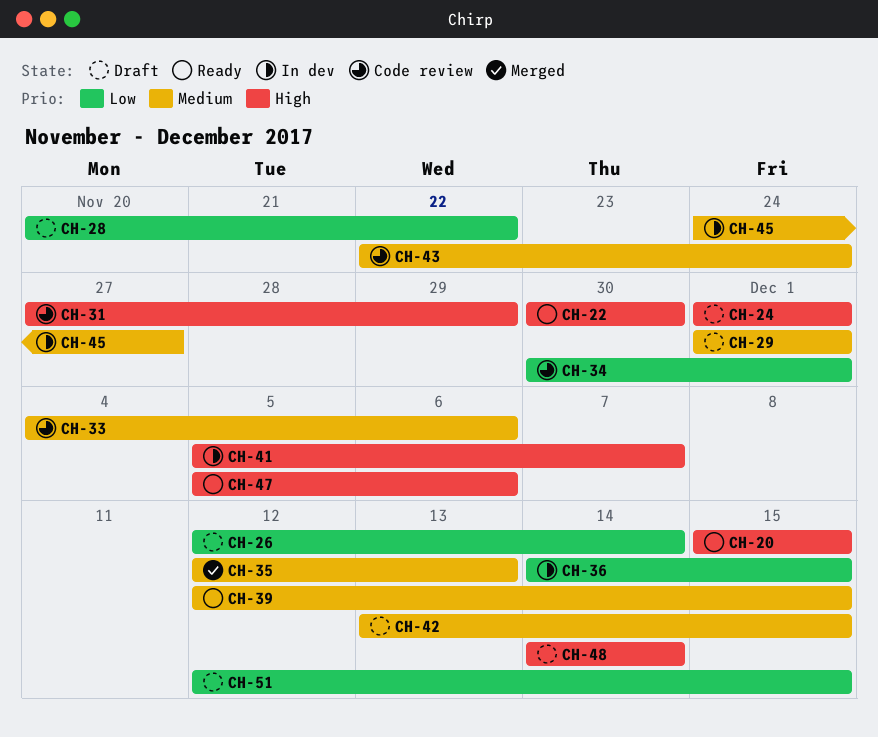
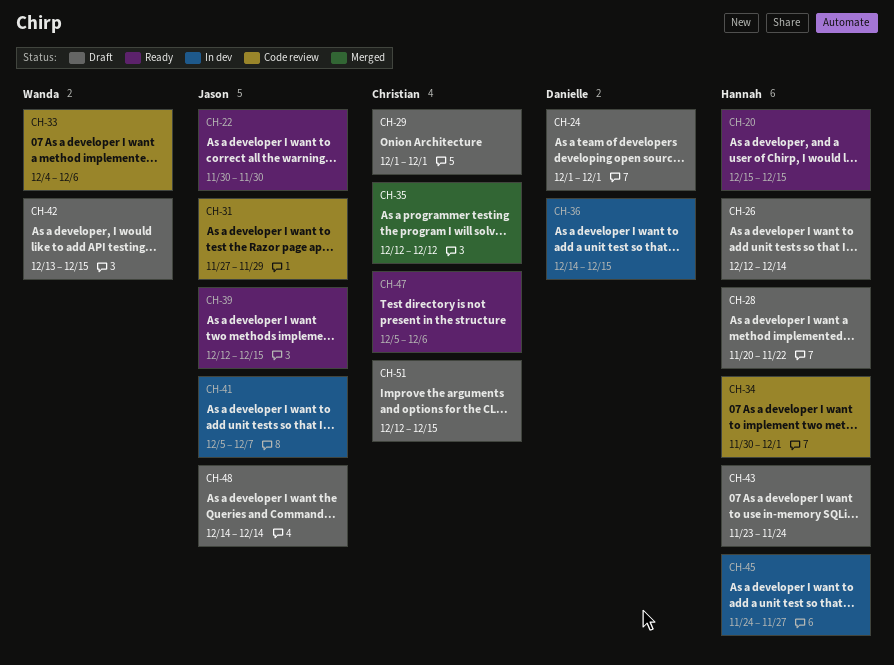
CH-35, due: Dec 13 -> Dec 12
CH-43, status: Code review -> Draft
CH-43, start: Nov 22 -> Nov 23

